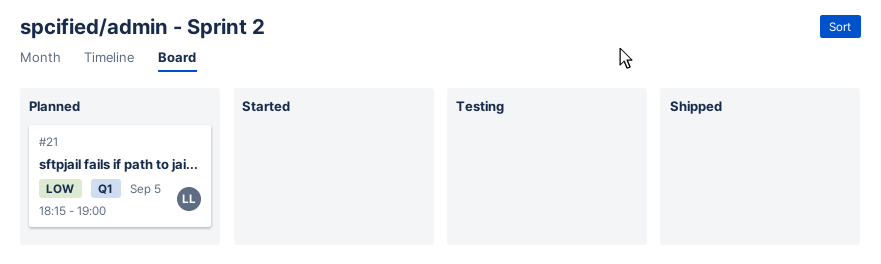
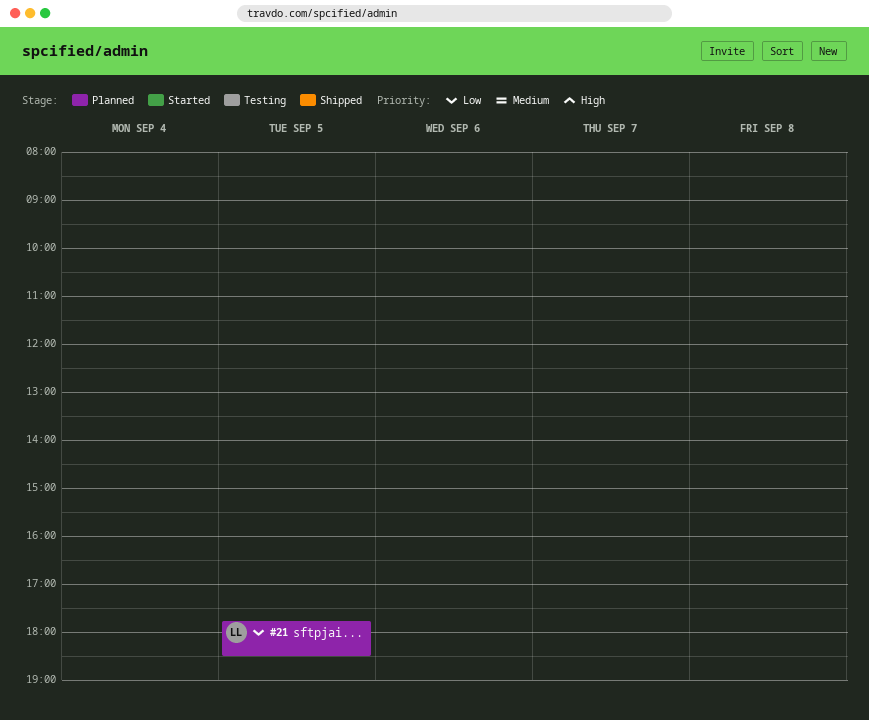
#21, begins: 18:15 -> 17:45
#21, ends: 19:00 -> 18:30

